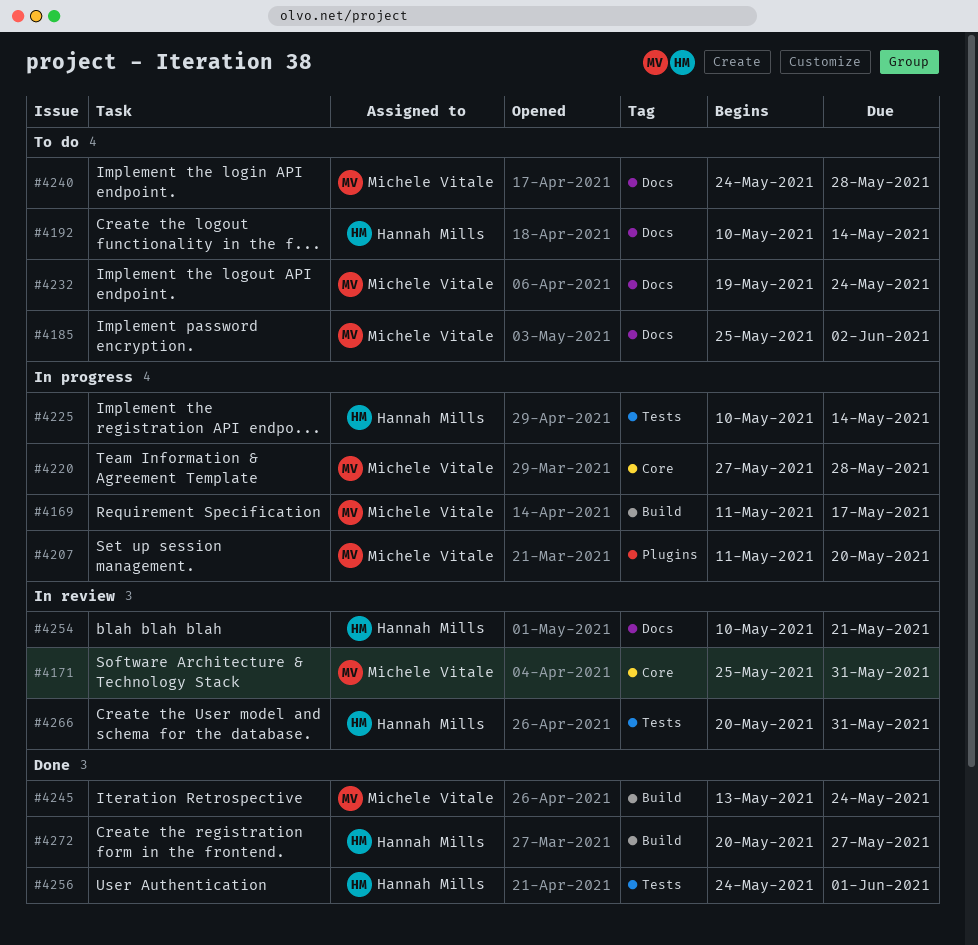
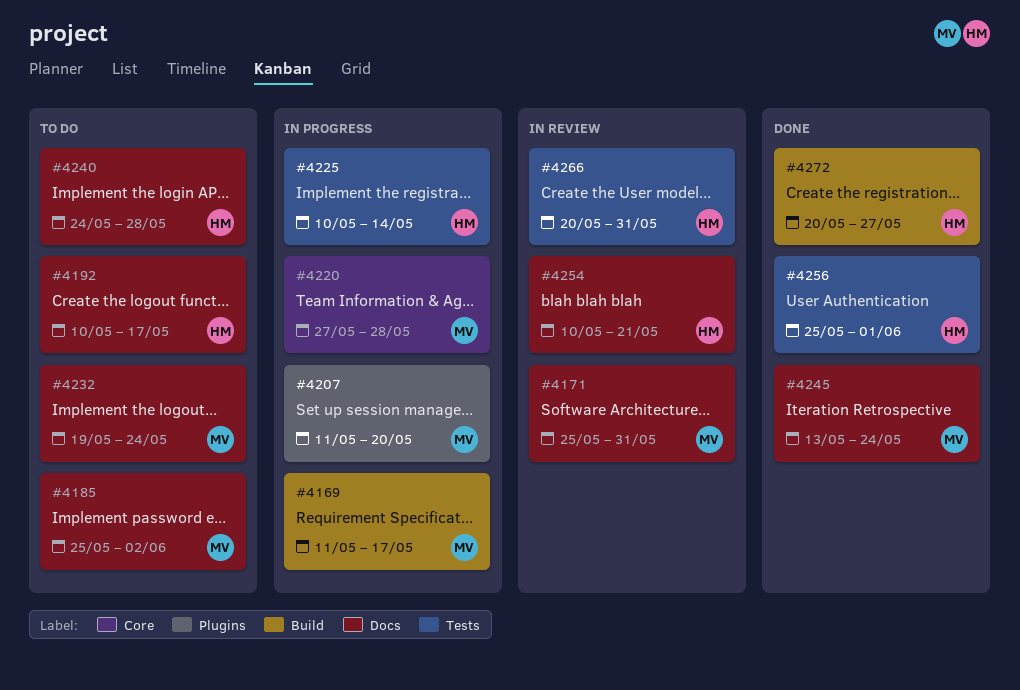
#4171, label: Core -> Docs
#4192, due: May 14 -> May 17
#4240, owner: Michele Vitale -> Hannah Mills
#4245, label: Build -> Docs
#4256, start: May 24 -> May 25

